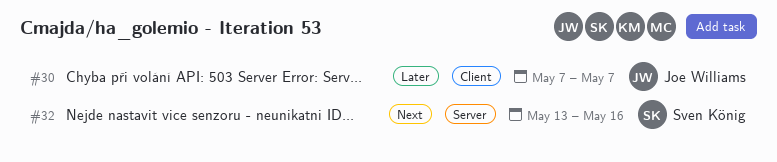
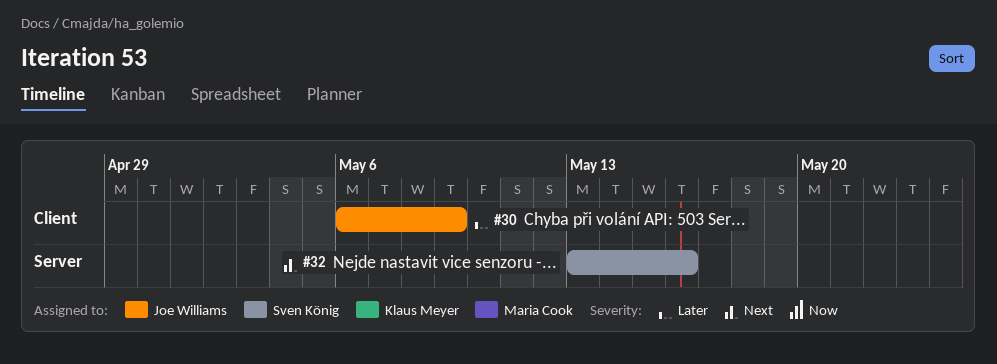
#30, start: May 7 -> May 6
#30, due: May 7 -> May 9

